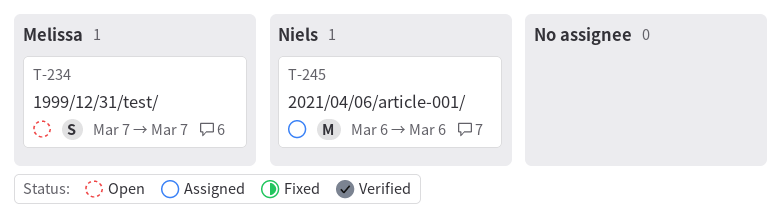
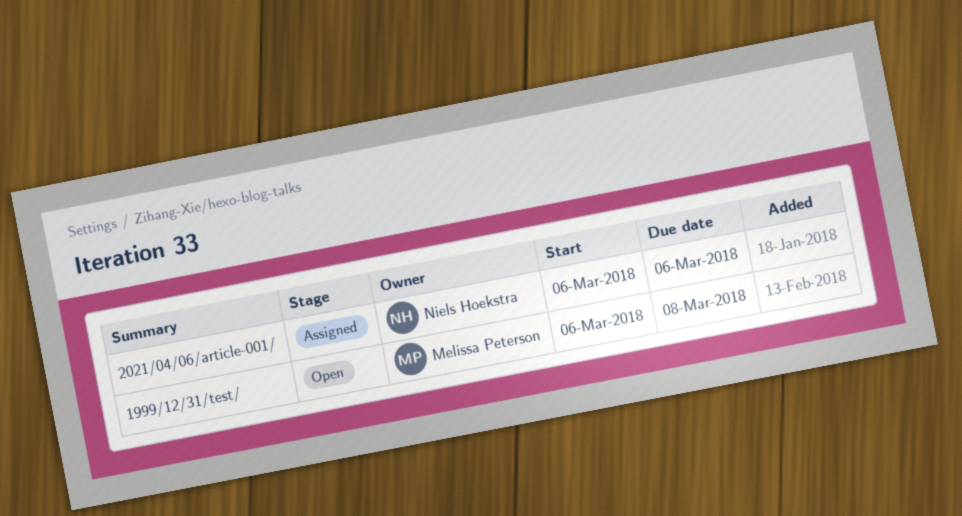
1999/12/31/test/, start: Mar 7 -> Mar 6
1999/12/31/test/, due: Mar 7 -> Mar 8

